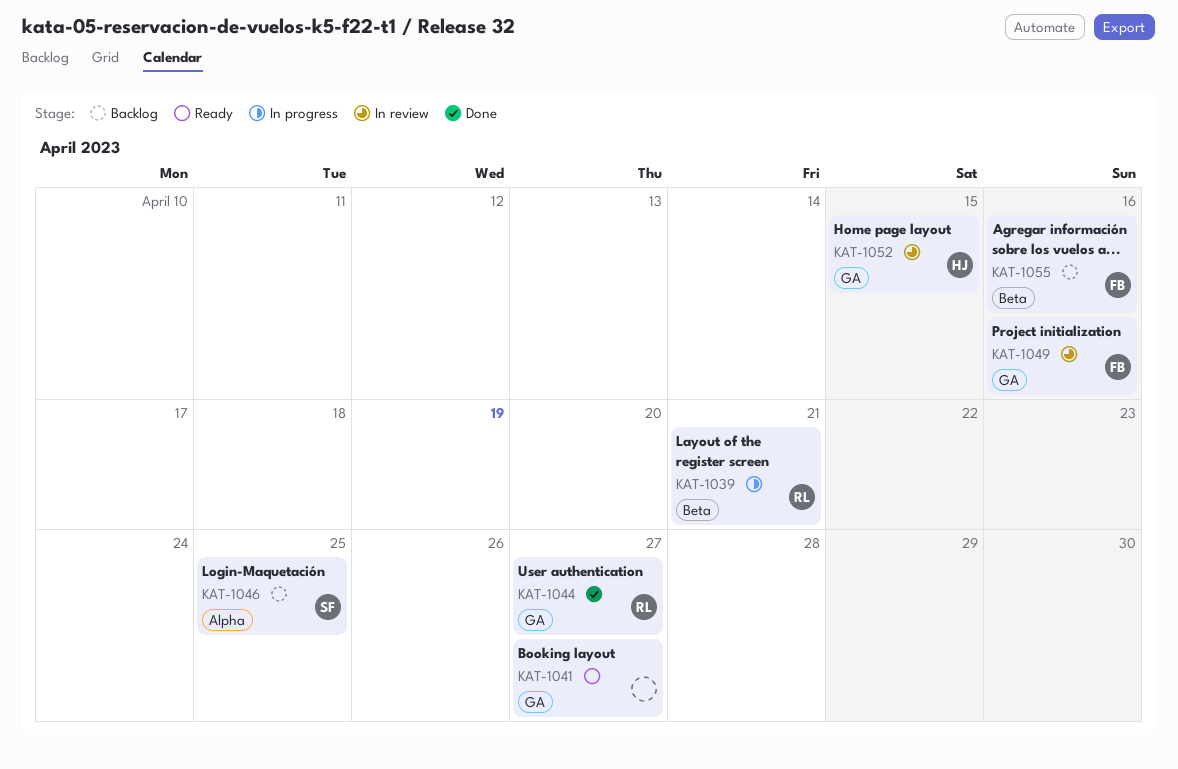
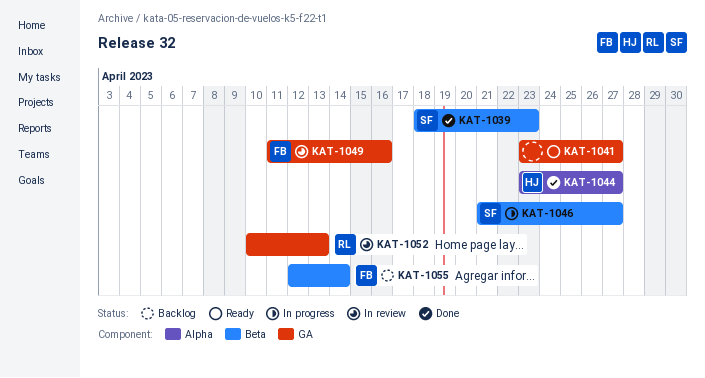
KAT-1039, status: In progress -> Done
KAT-1039, owner: RL -> SF
KAT-1039, due: Apr 21 -> Apr 23
KAT-1044, owner: RL -> HJ
KAT-1044, label: GA -> Alpha
KAT-1046, status: Backlog -> In progress
KAT-1046, label: Alpha -> Beta
KAT-1046, due: Apr 25 -> Apr 27
KAT-1052, owner: HJ -> RL
KAT-1052, due: Apr 15 -> Apr 13
KAT-1055, due: Apr 16 -> Apr 14

